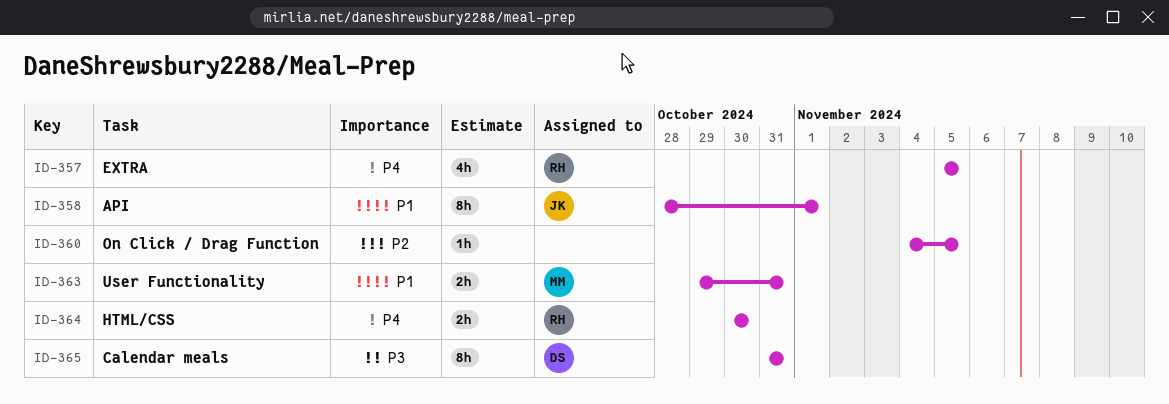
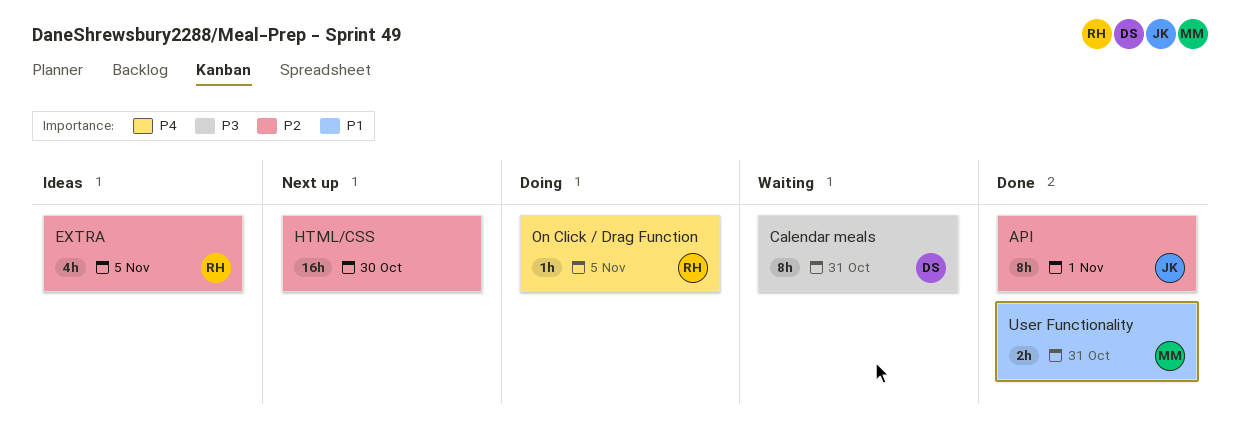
API, priority: P1 -> P2
EXTRA, priority: P4 -> P2
HTML/CSS, owner: RH -> none
HTML/CSS, priority: P4 -> P2
HTML/CSS, estimate: 2h -> 16h
On Click / Drag Function, owner: none -> RH
On Click / Drag Function, priority: P2 -> P4

